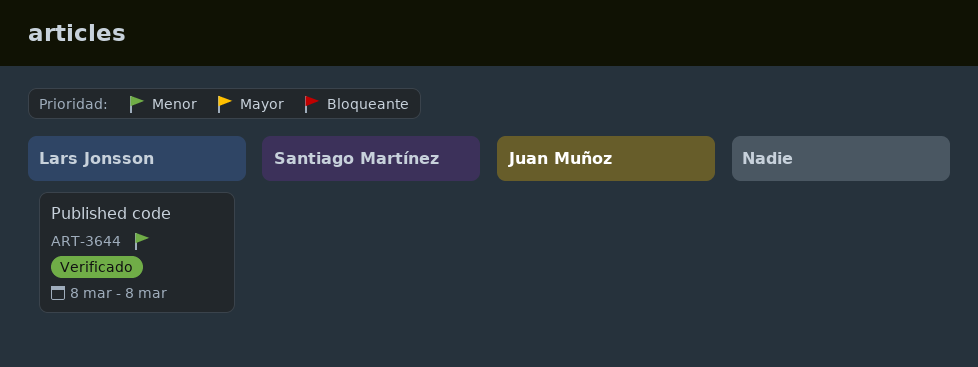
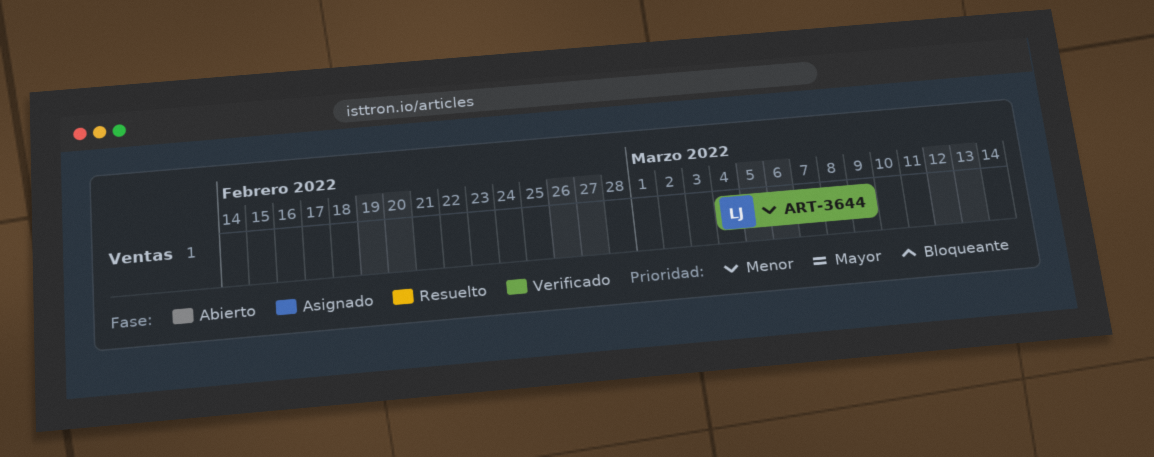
ART-3644, start: Mar 8 -> Mar 4
ART-3644, due: Mar 8 -> Mar 9

